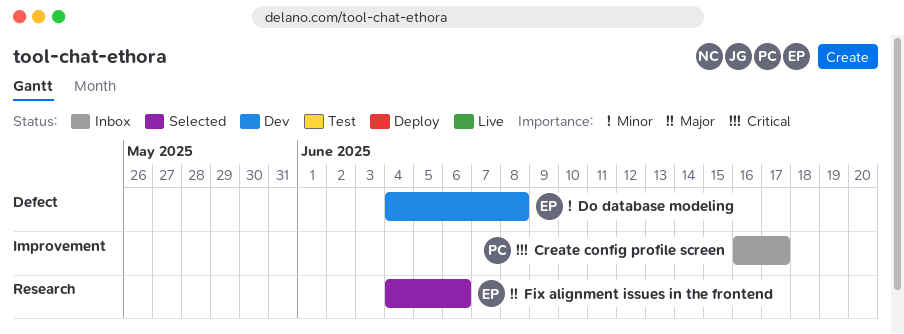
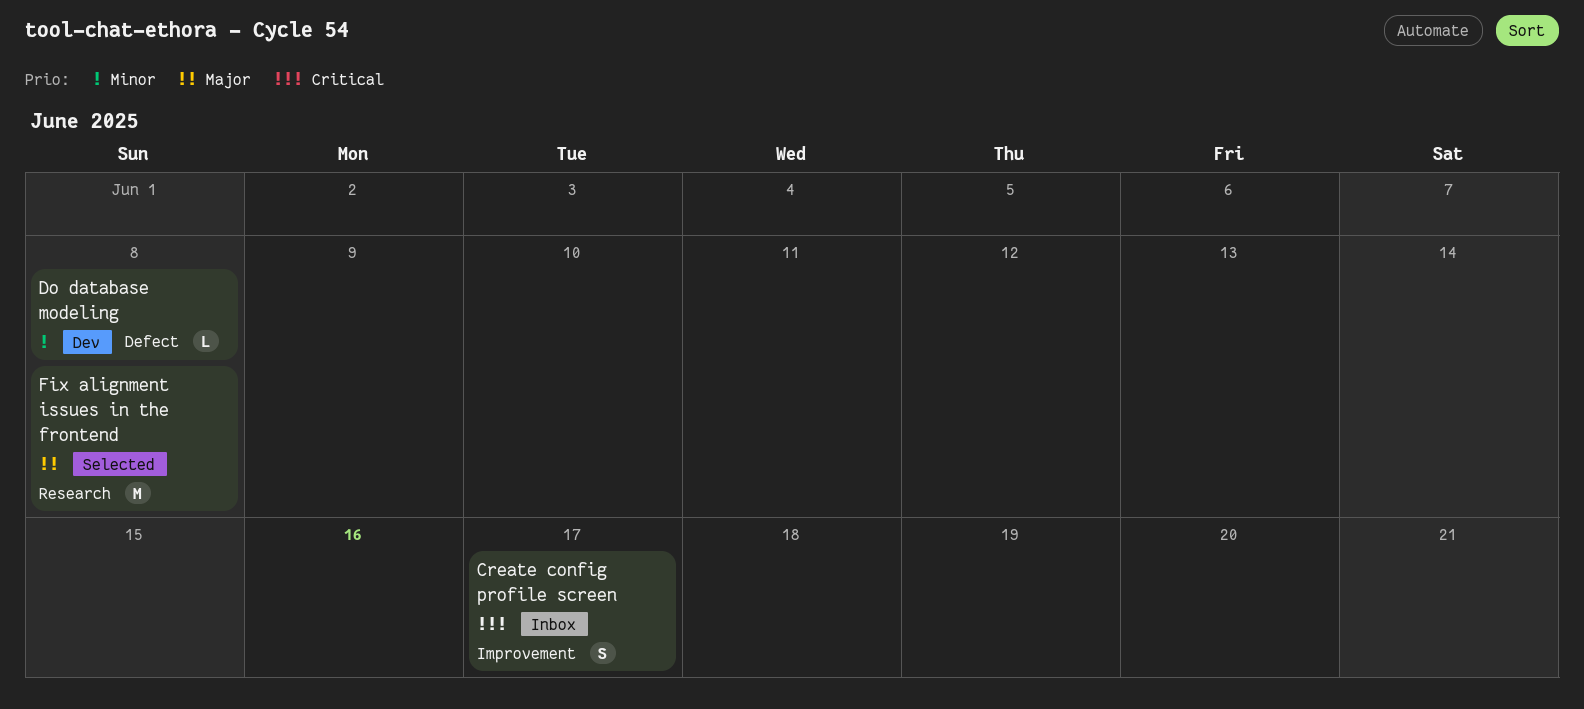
Fix alignment issues in the frontend, due: Jun 6 -> Jun 8

